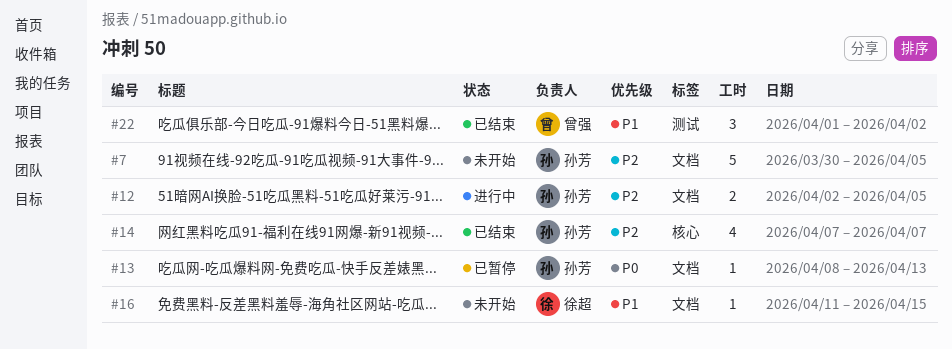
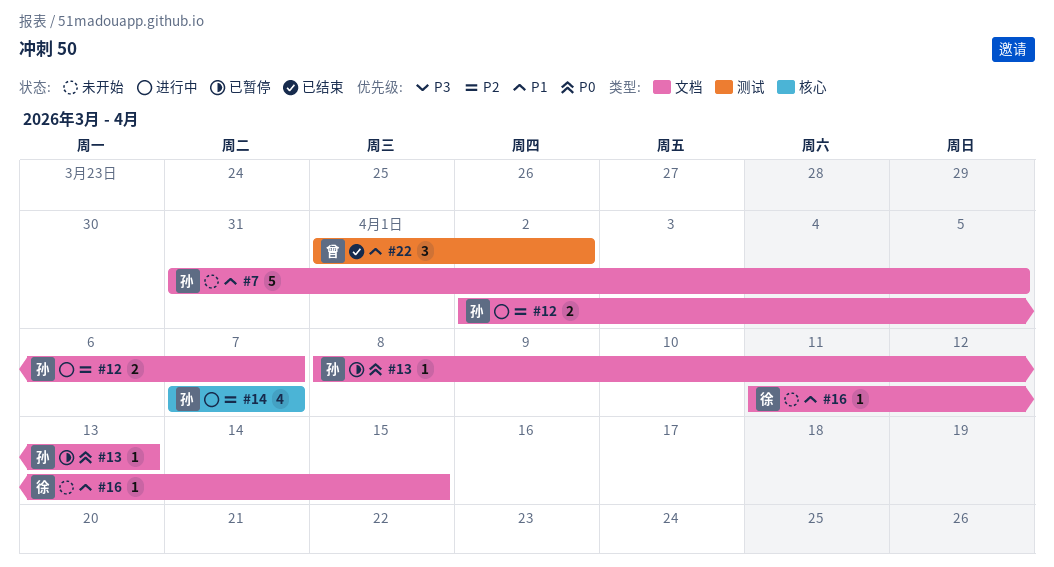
#7, priority: P2 -> P1
#7, start: Mar 30 -> Mar 31
#12, due: Apr 5 -> Apr 7
#14, status: 已结束 -> 进行中

